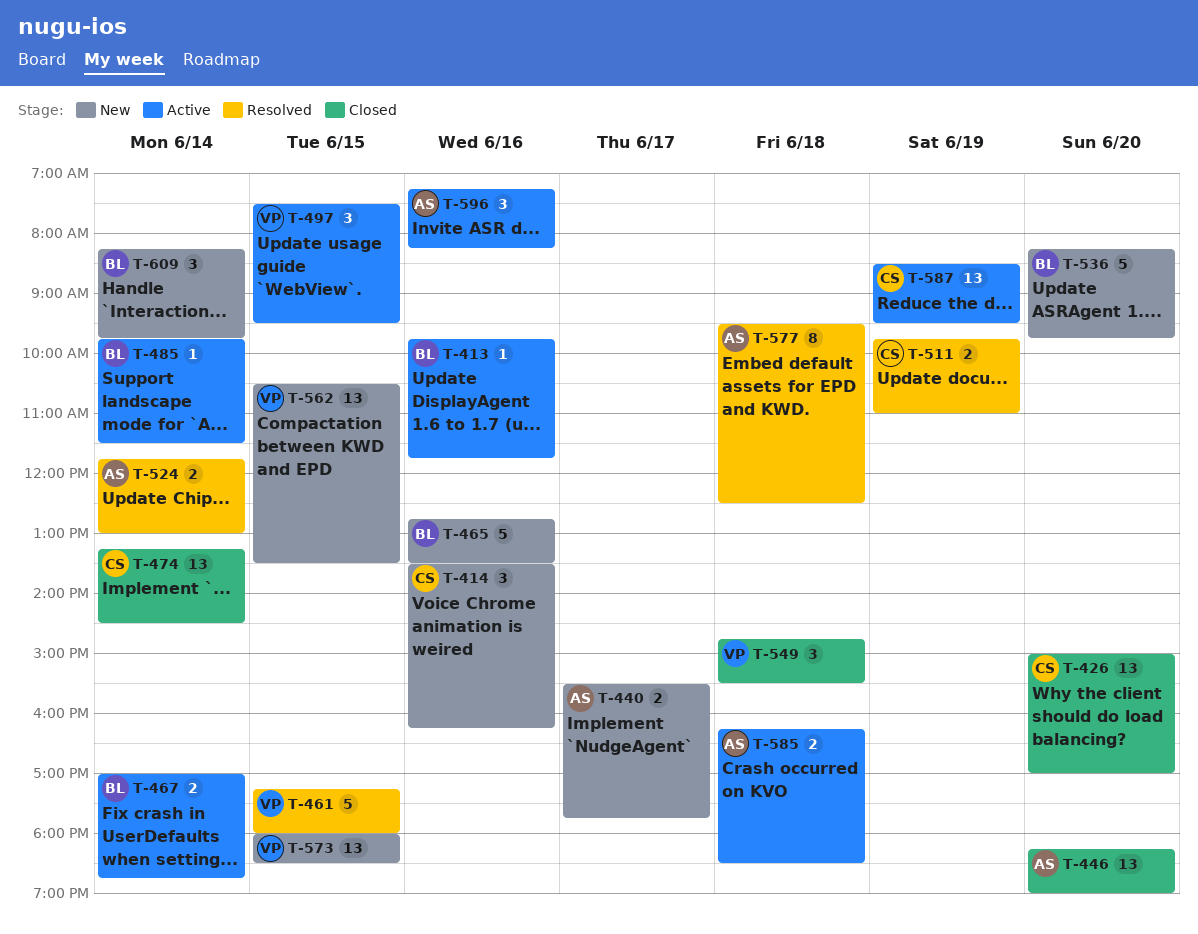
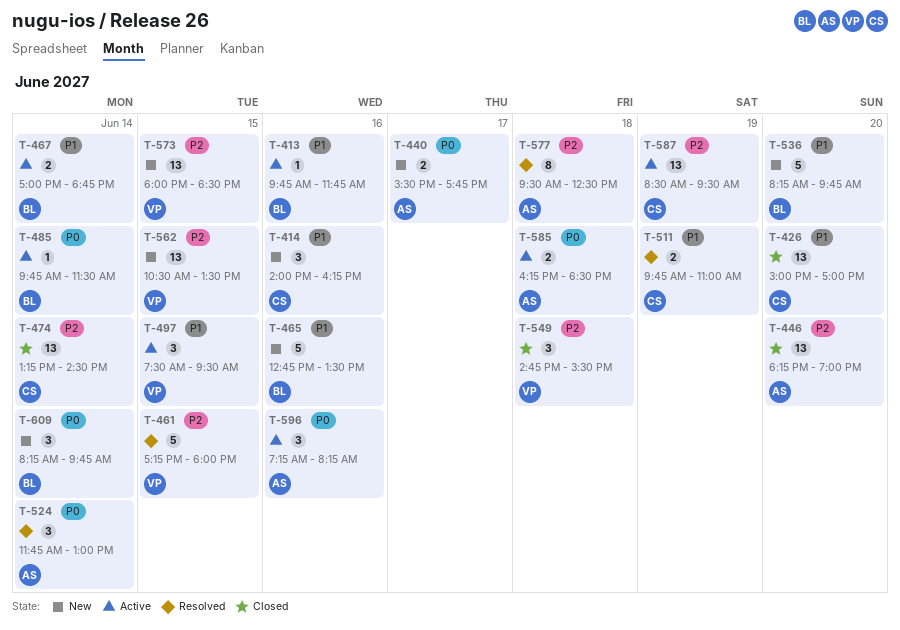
T-414, begins: 13:30 -> 14:00
T-524, estimate: 2 -> 3

